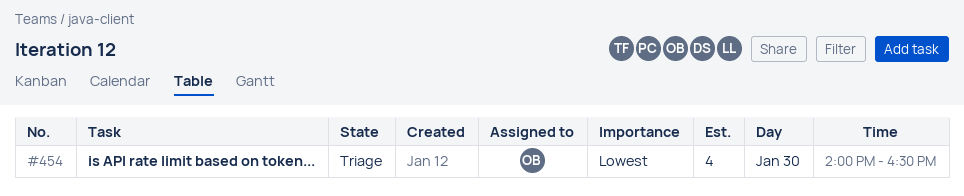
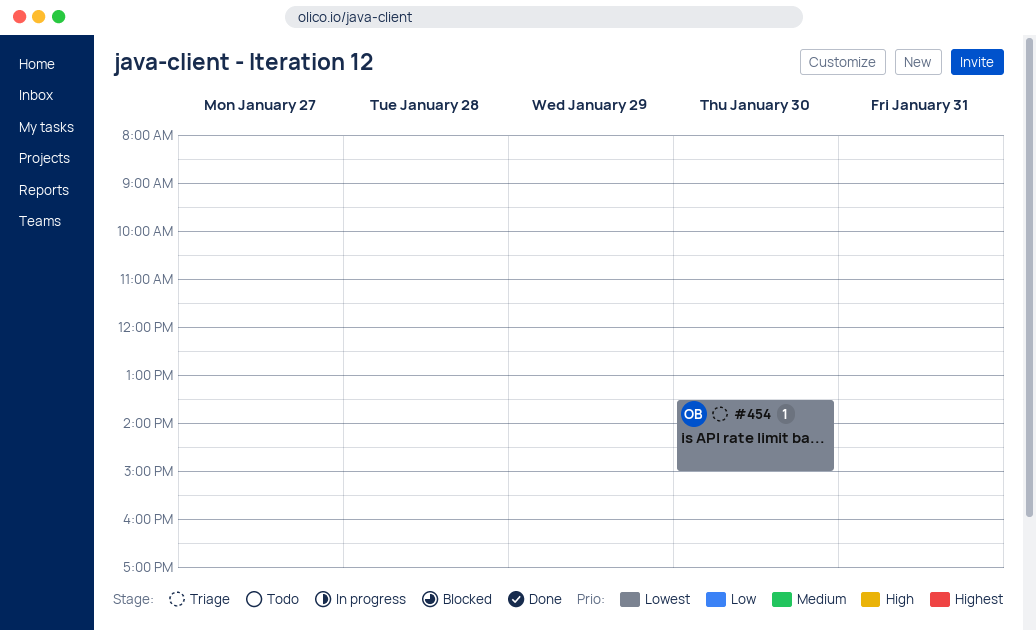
#454, estimate: 4 -> 1
#454, begins: 14:00 -> 13:30
#454, ends: 16:30 -> 15:00

